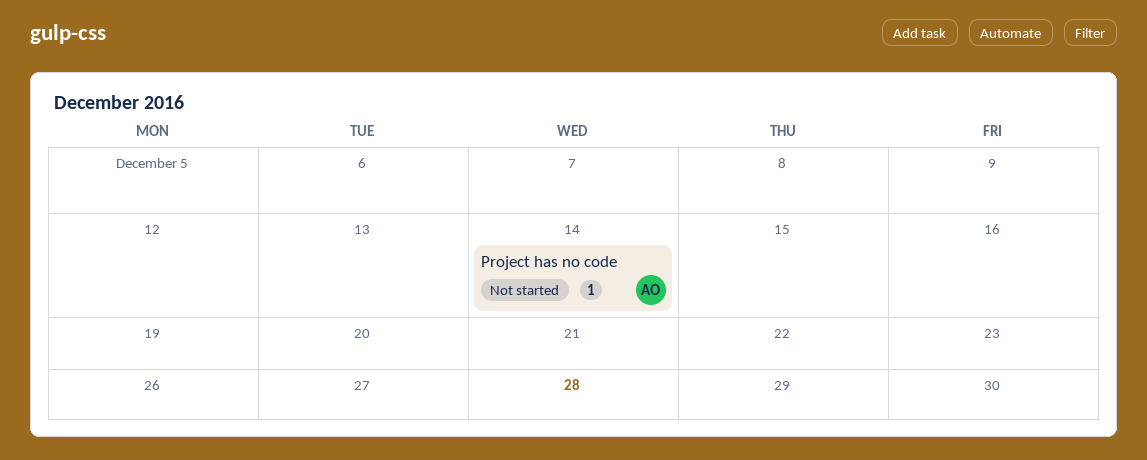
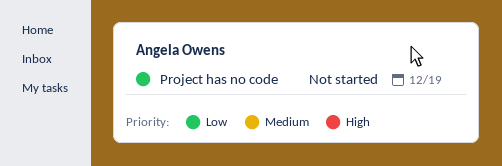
Project has no code, due: Dec 14 -> Dec 19

